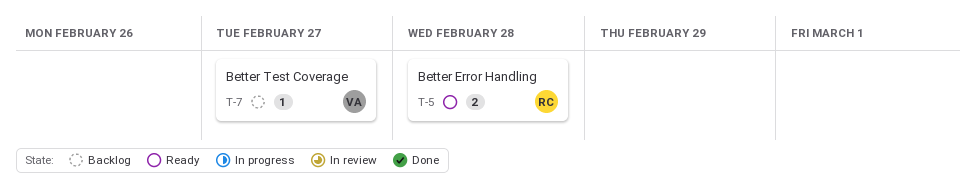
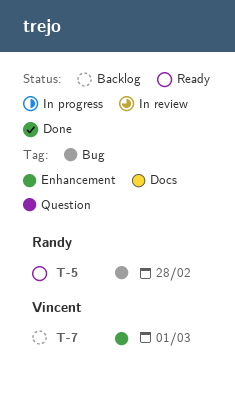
T-7, due: Feb 27 -> Mar 1

